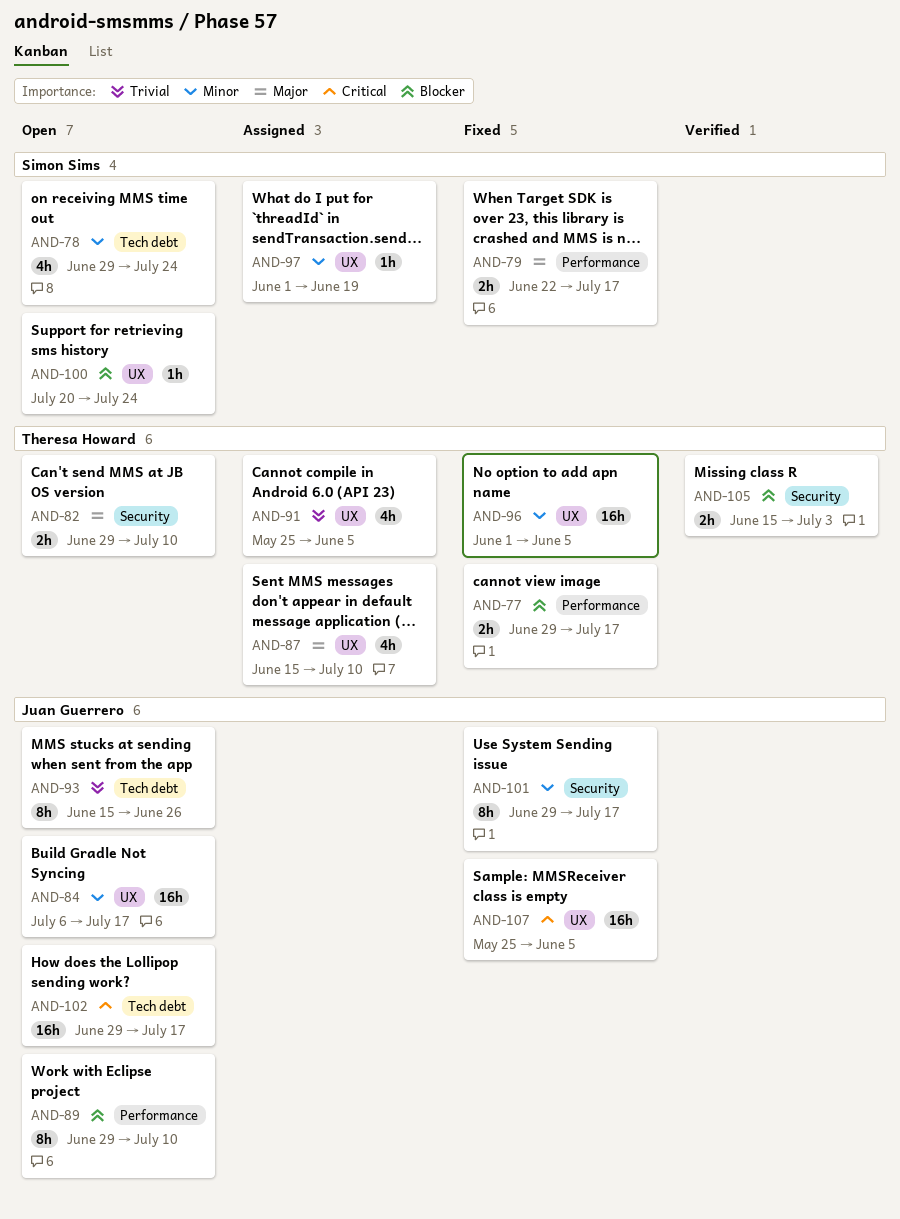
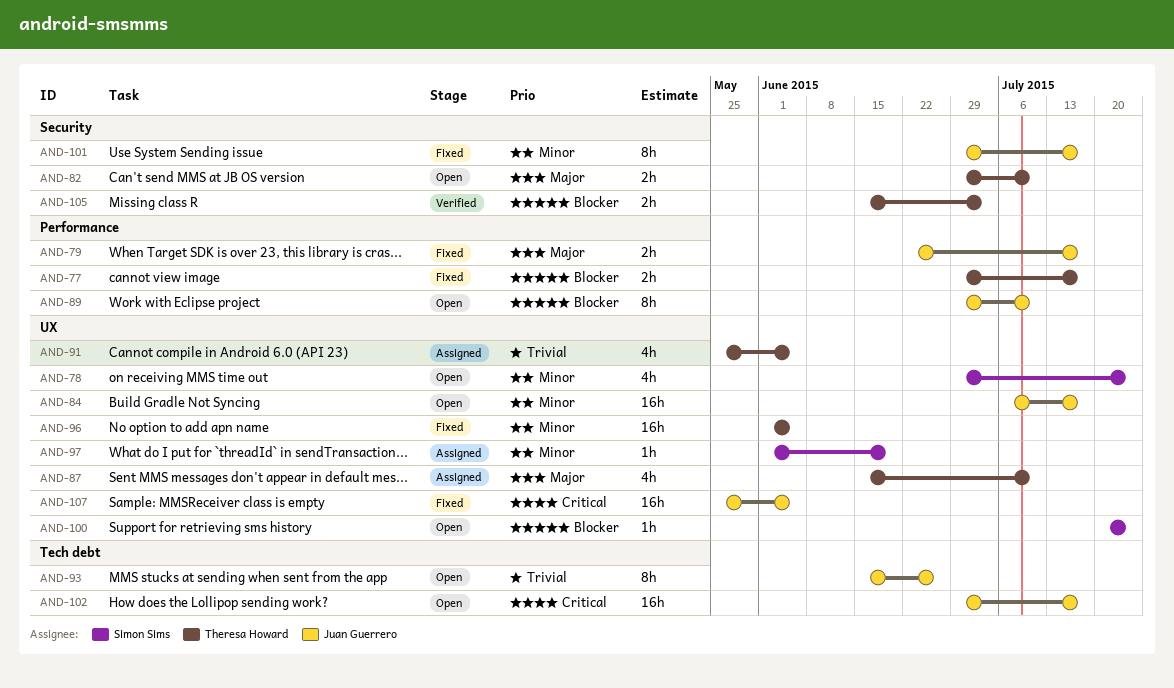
AND-78, label: Tech debt -> UX
AND-79, owner: Simon Sims -> Juan Guerrero

